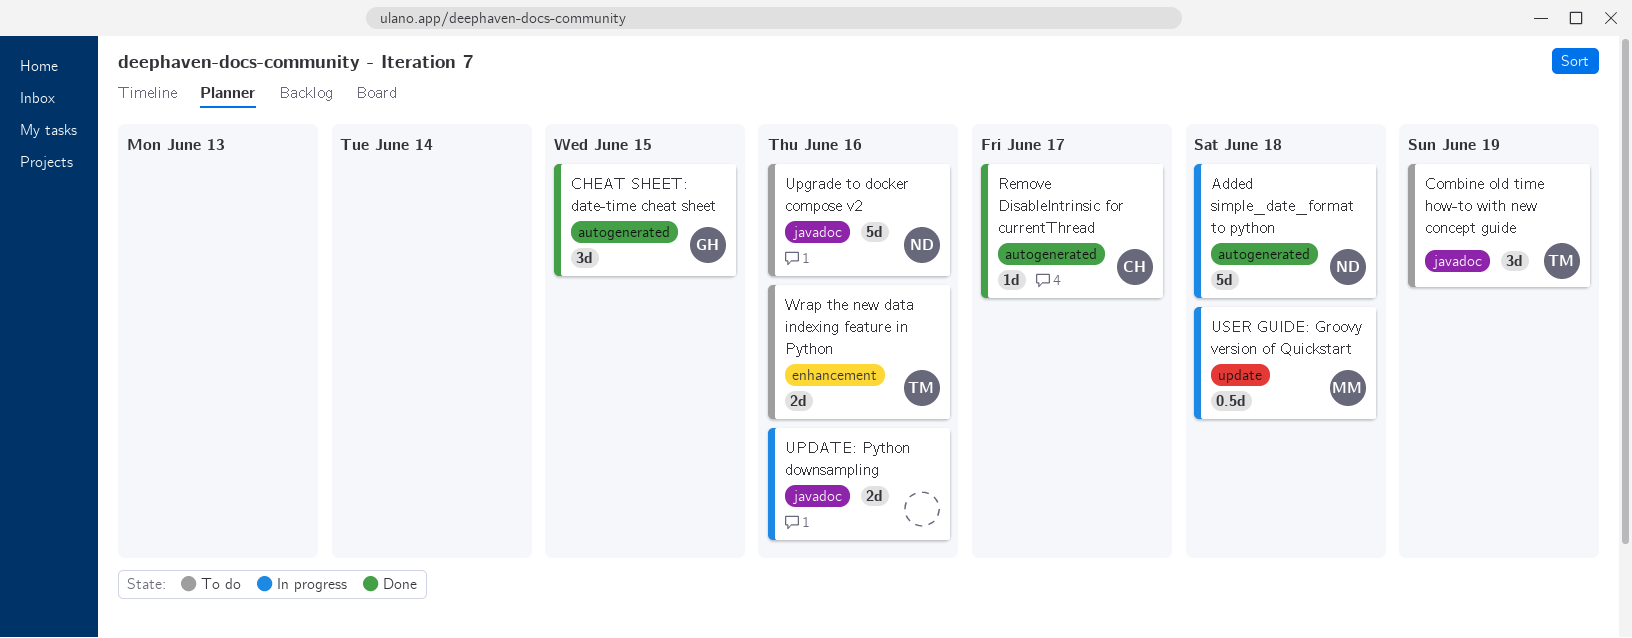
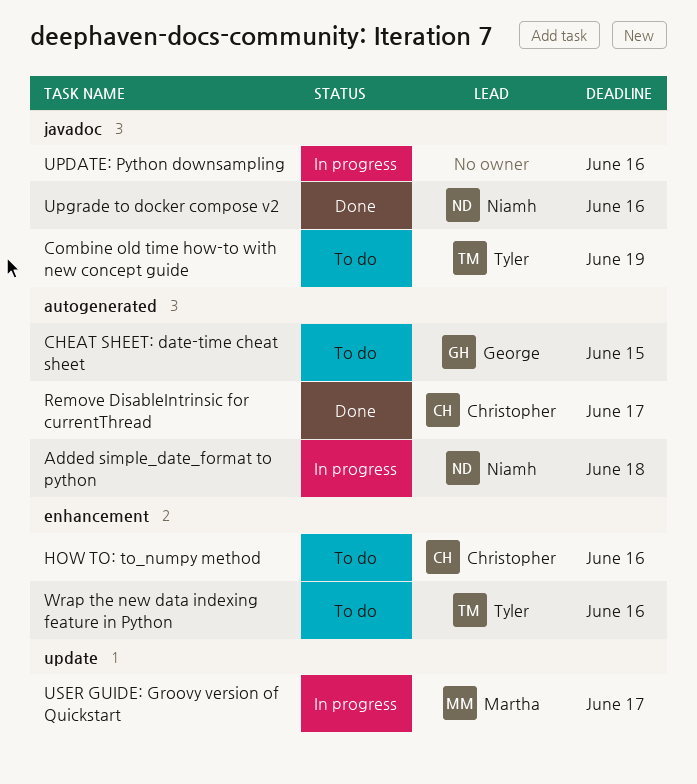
CHEAT SHEET: date-time cheat sheet, status: Done -> To do
HOW TO: to_numpy method: none -> present
Upgrade to docker compose v2, status: To do -> Done
USER GUIDE: Groovy version of Quickstart, due: Jun 18 -> Jun 17

